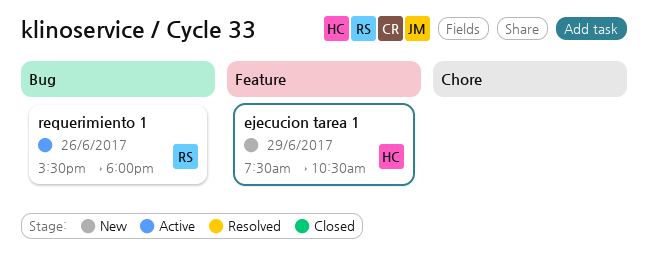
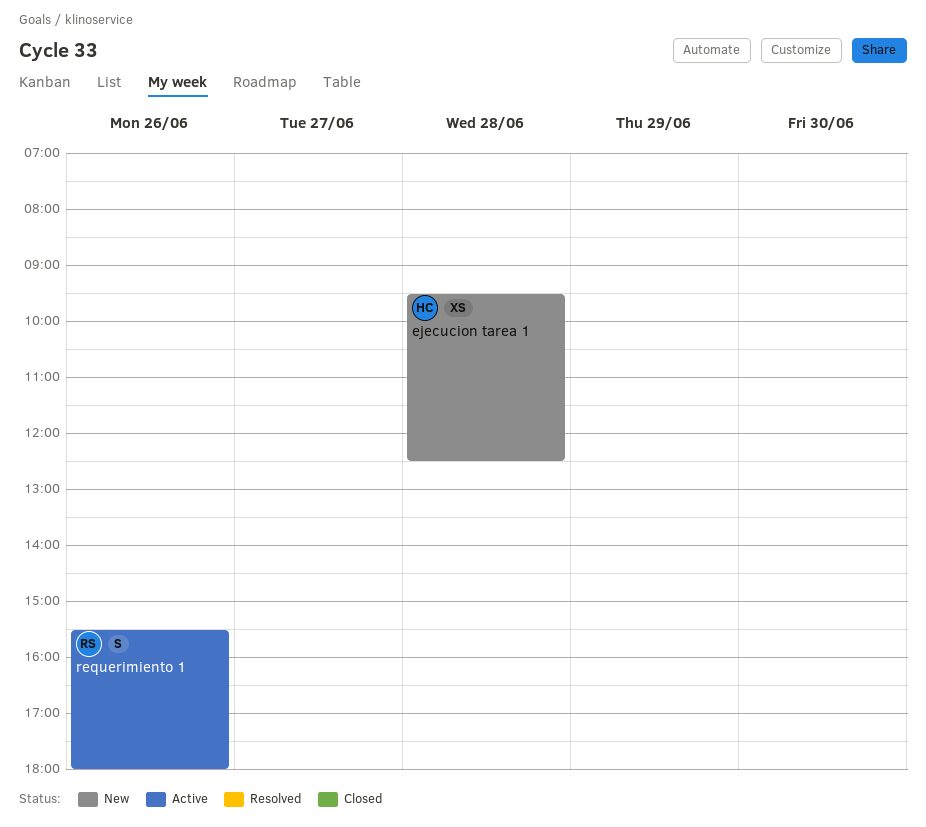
ejecucion tarea 1, day: Jun 29 -> Jun 28
ejecucion tarea 1, begins: 07:30 -> 09:30
ejecucion tarea 1, ends: 10:30 -> 12:30

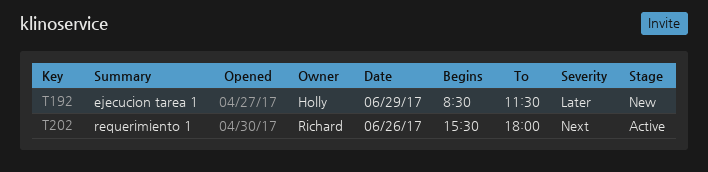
ejecucion tarea 1, day: Jun 28 -> Jun 29
ejecucion tarea 1, begins: 09:30 -> 08:30
ejecucion tarea 1, ends: 12:30 -> 11:30

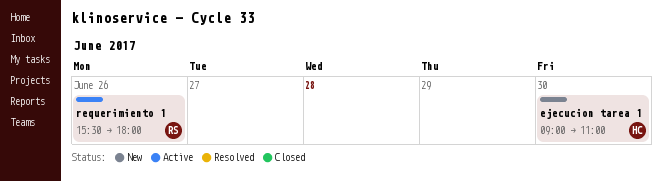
ejecucion tarea 1, day: Jun 29 -> Jun 30
ejecucion tarea 1, begins: 08:30 -> 09:00
ejecucion tarea 1, ends: 11:30 -> 11:00

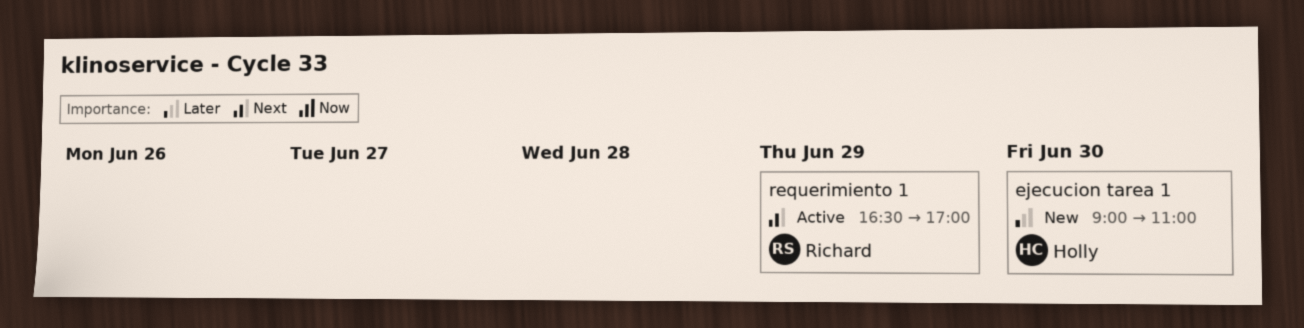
requerimiento 1, day: Jun 26 -> Jun 29
requerimiento 1, begins: 15:30 -> 16:30
requerimiento 1, ends: 18:00 -> 17:00

